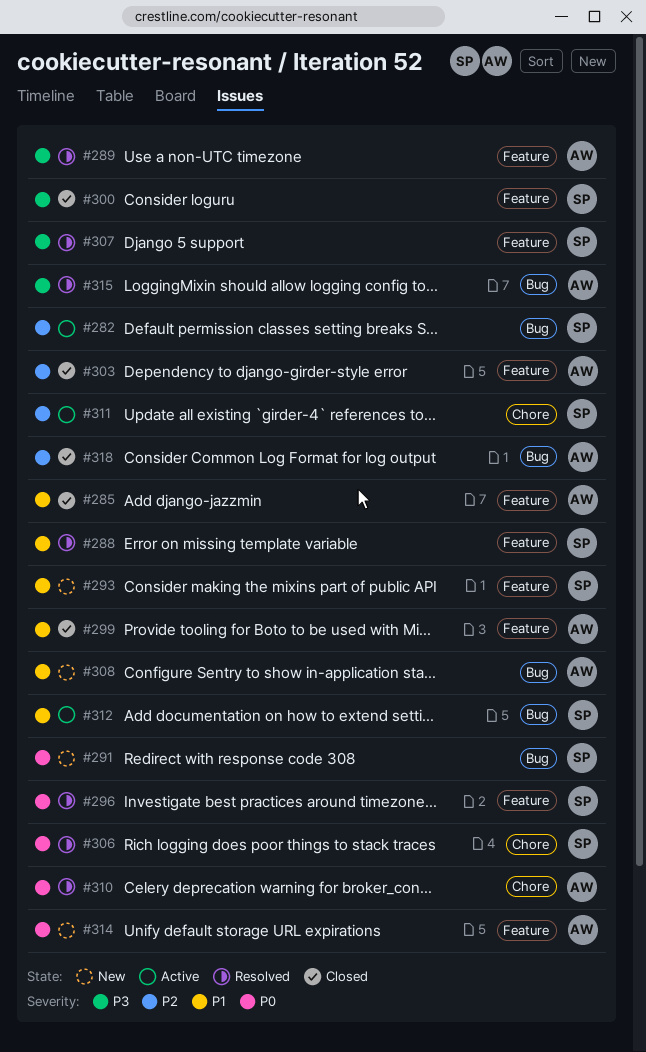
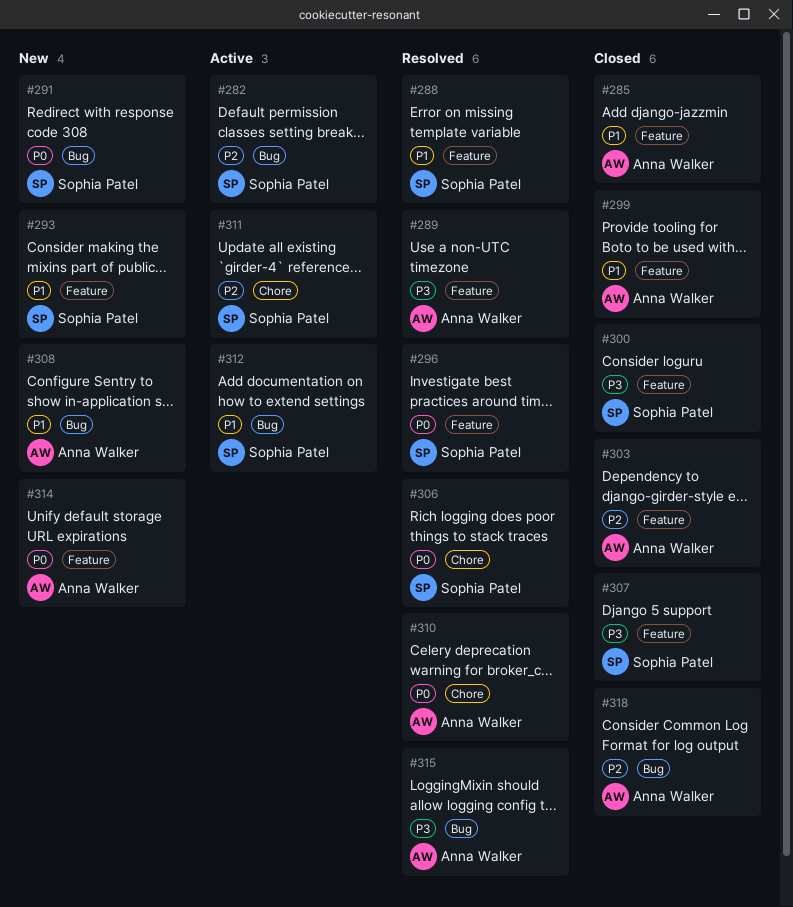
#307, status: Resolved -> Closed

